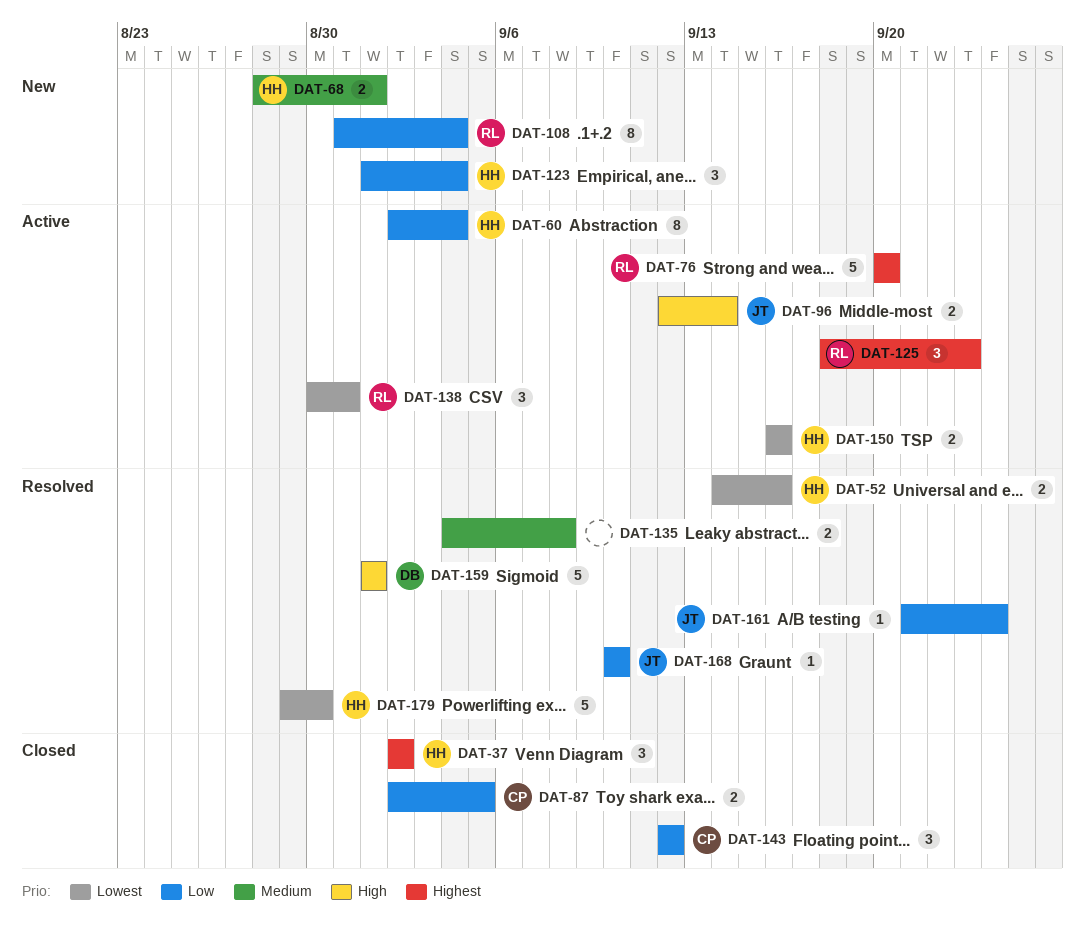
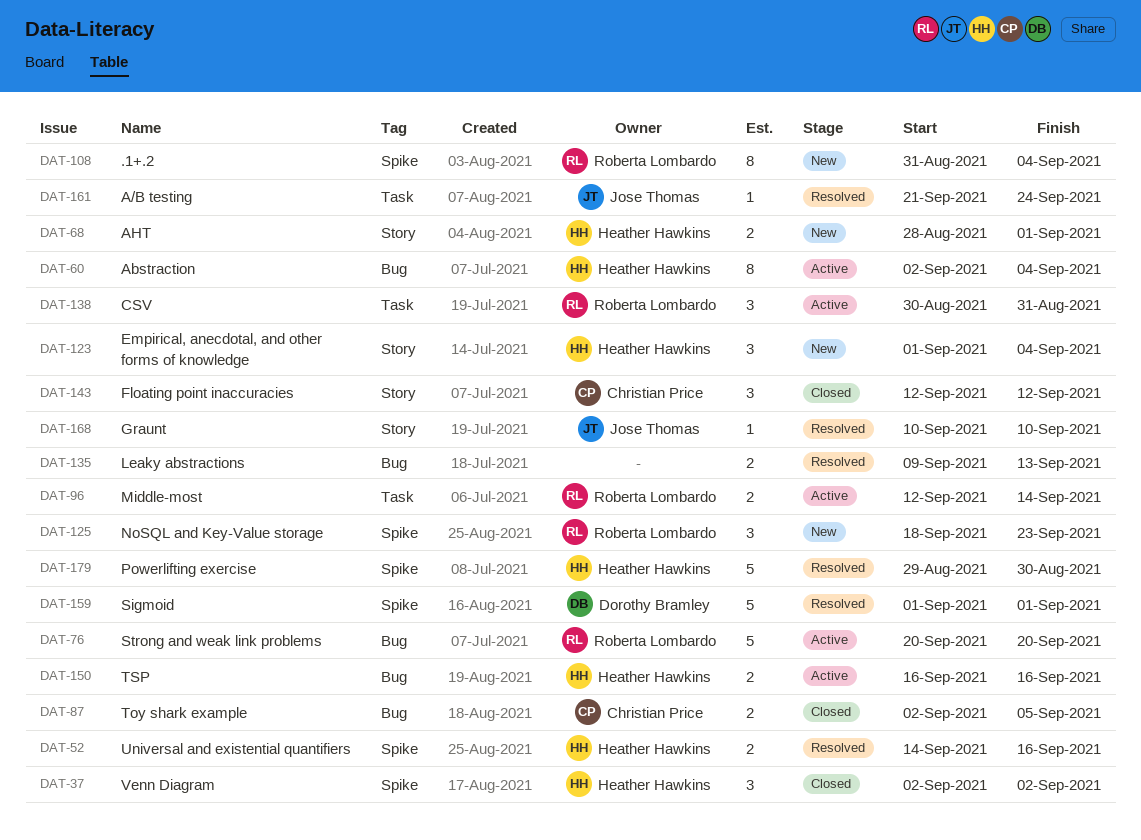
DAT-96, owner: Jose Thomas -> Roberta Lombardo
DAT-125, status: Active -> New
DAT-135, start: Sep 4 -> Sep 9
DAT-135, due: Sep 8 -> Sep 13

